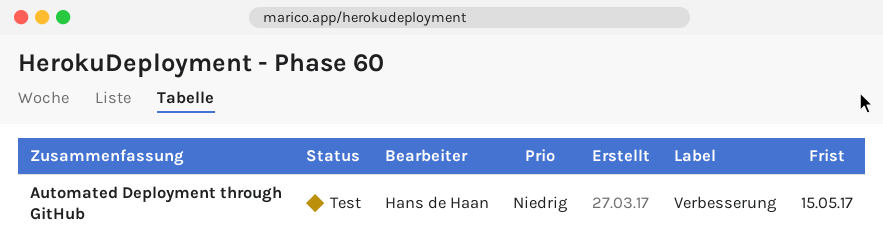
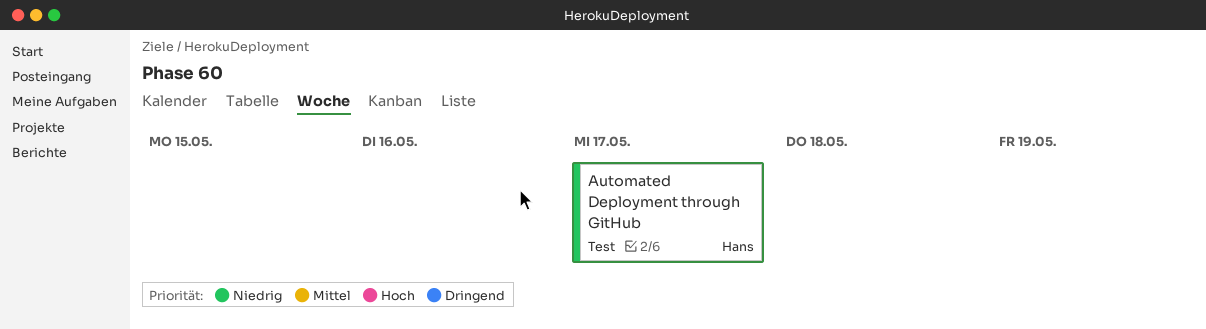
Automated Deployment through GitHub, due: May 15 -> May 17

